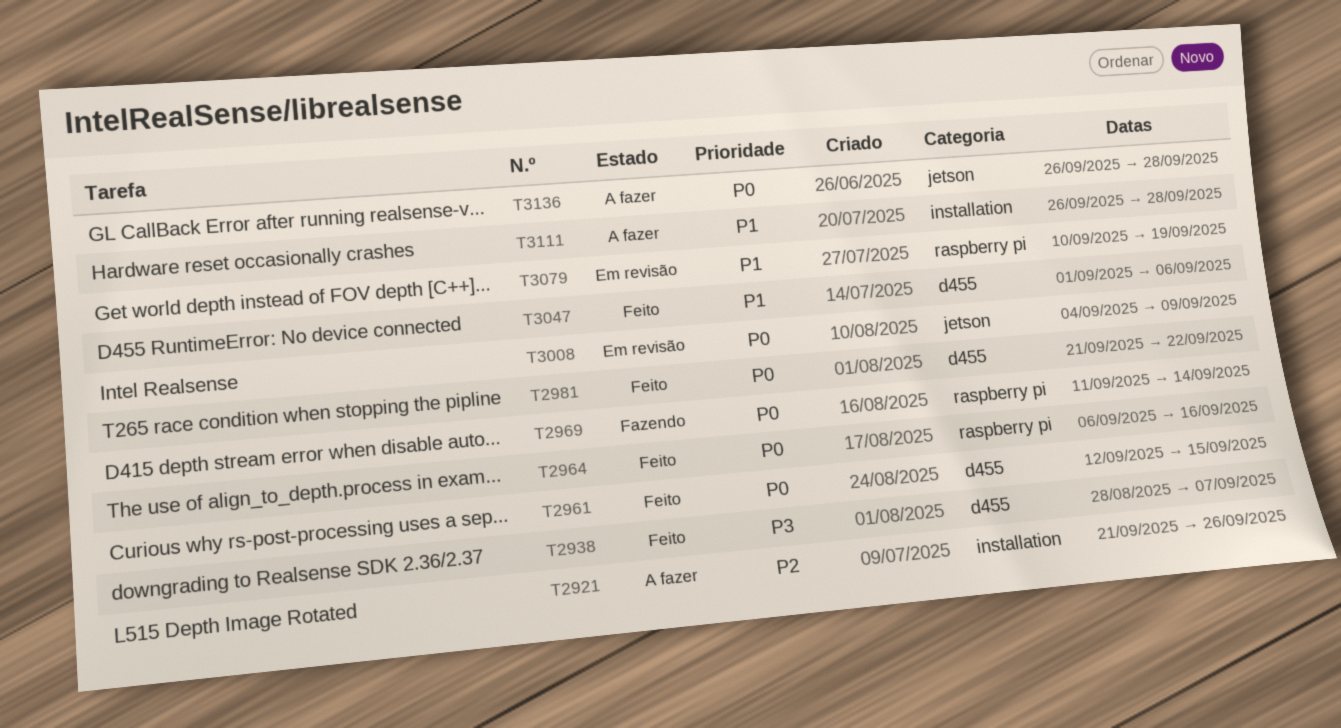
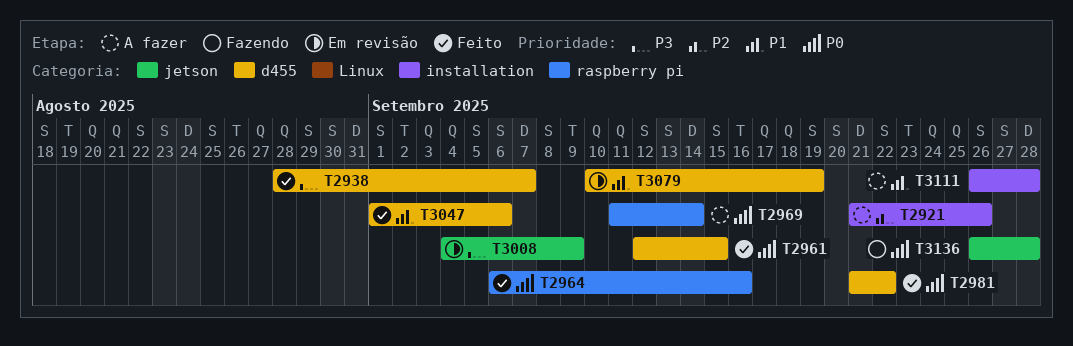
T2969, status: Fazendo -> A fazer
T3008, priority: P0 -> P3
T3079, label: raspberry pi -> d455
T3136, status: A fazer -> Fazendo

